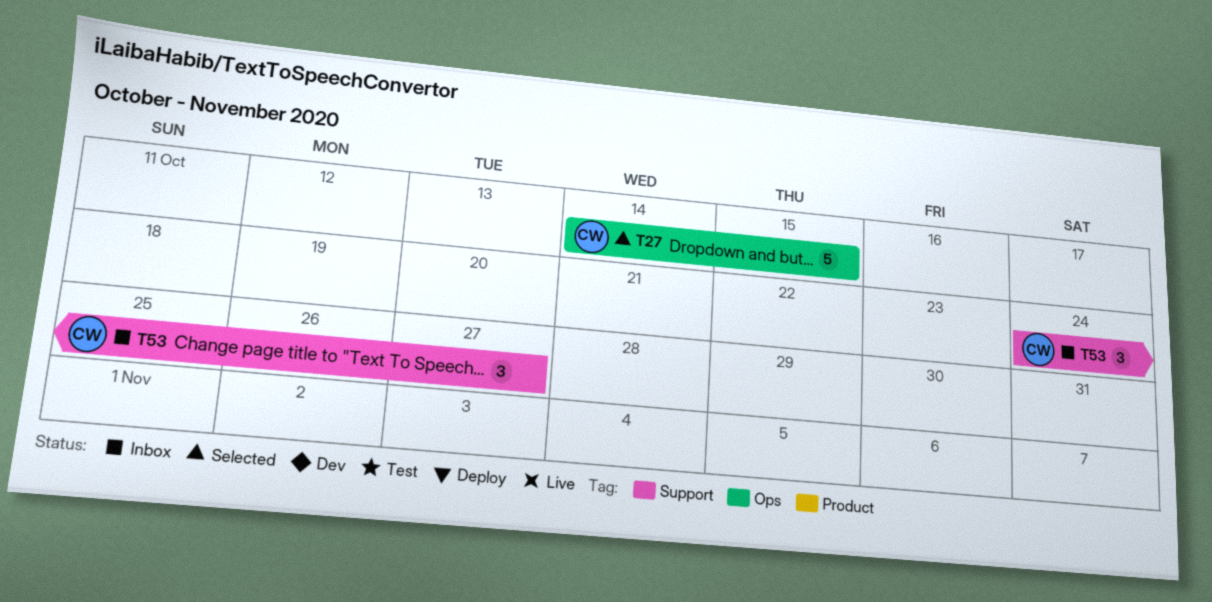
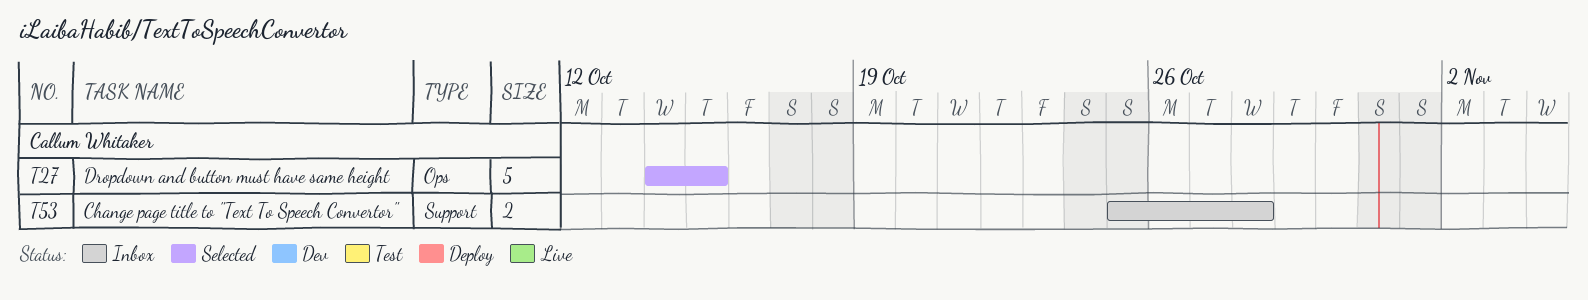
T53, estimate: 3 -> 2
T53, start: Oct 24 -> Oct 25
T53, due: Oct 27 -> Oct 28

